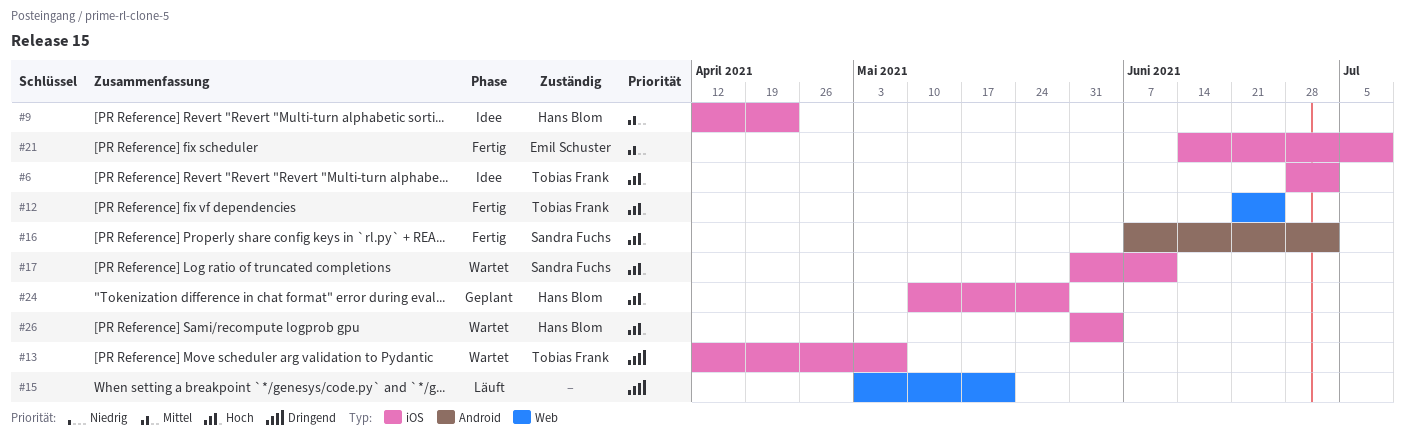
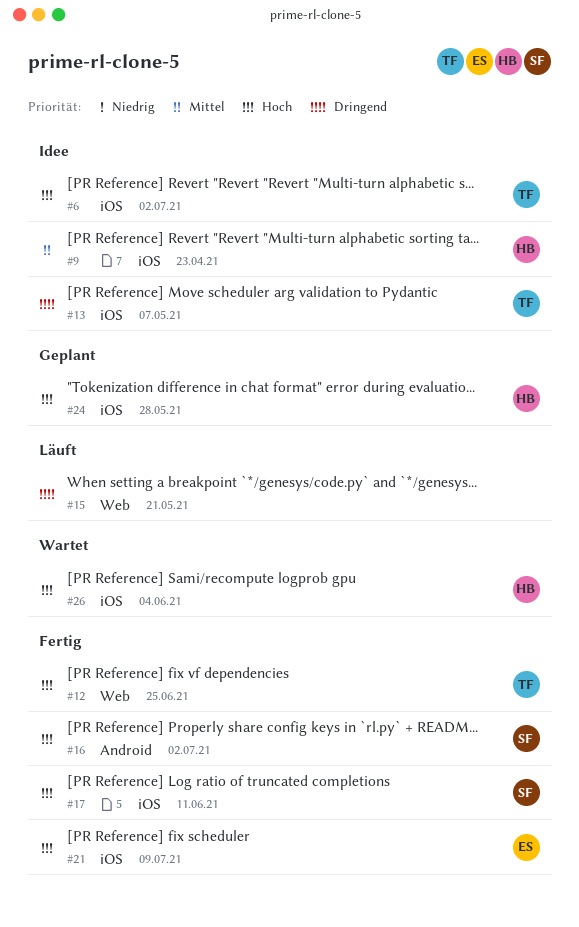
#13, status: Wartet -> Idee
#17, status: Wartet -> Fertig
#21, priority: Mittel -> Hoch

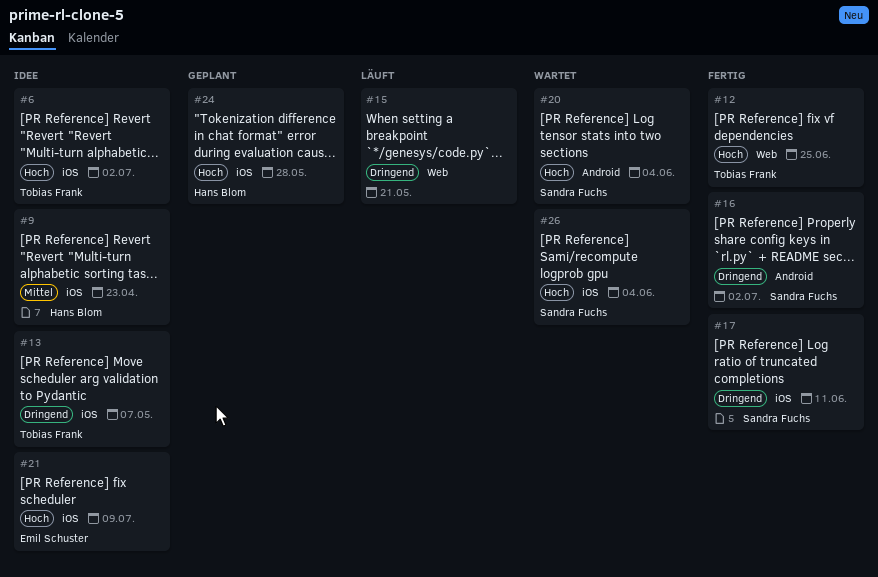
#16, priority: Hoch -> Dringend
#17, priority: Hoch -> Dringend
#20: none -> present
#21, status: Fertig -> Idee
#26, owner: Hans Blom -> Sandra Fuchs

